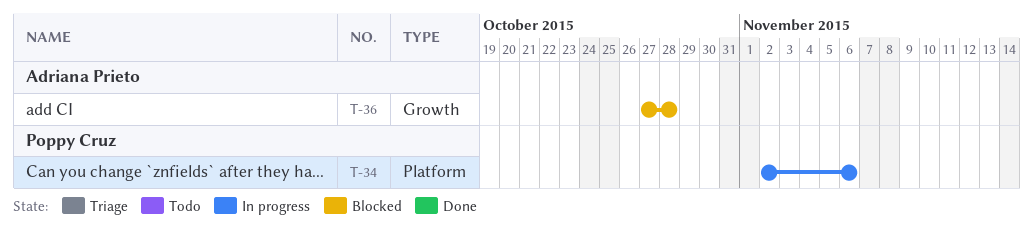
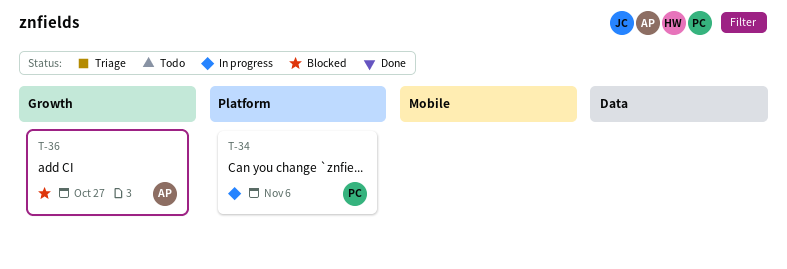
T-36, due: Oct 28 -> Oct 27

